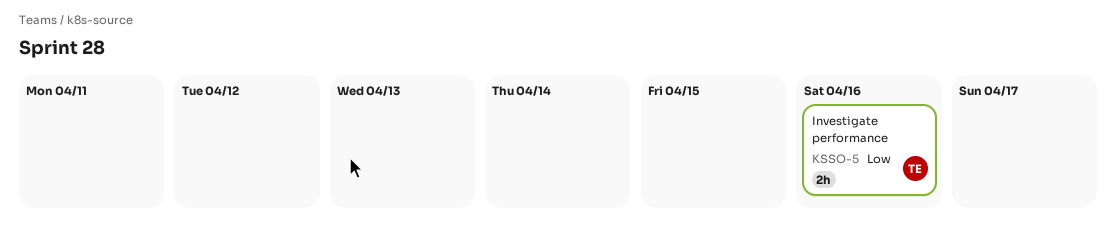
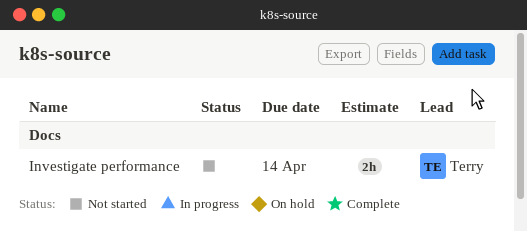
Investigate performance, due: Apr 16 -> Apr 14

